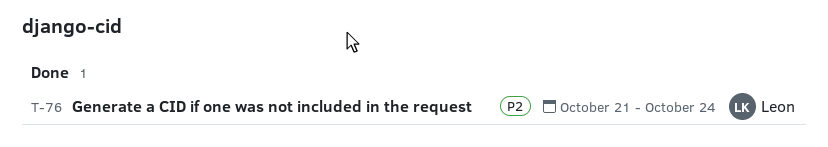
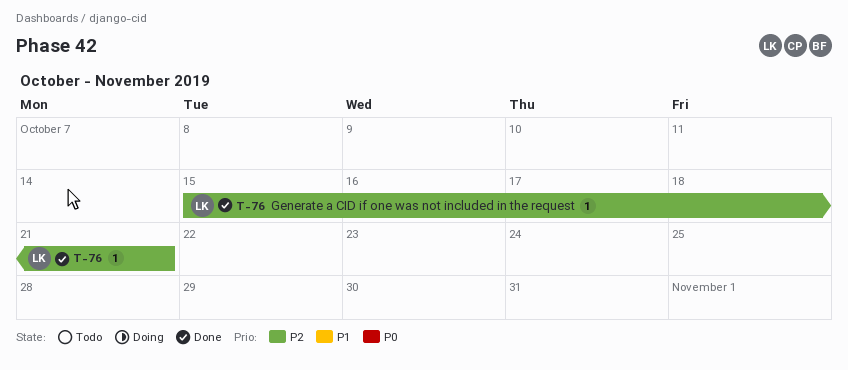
T-76, start: Oct 21 -> Oct 15
T-76, due: Oct 24 -> Oct 21

